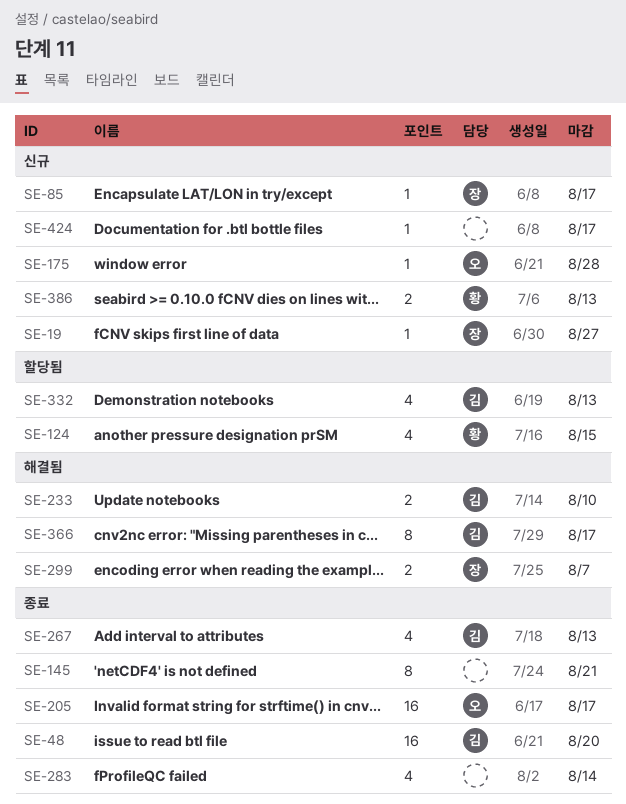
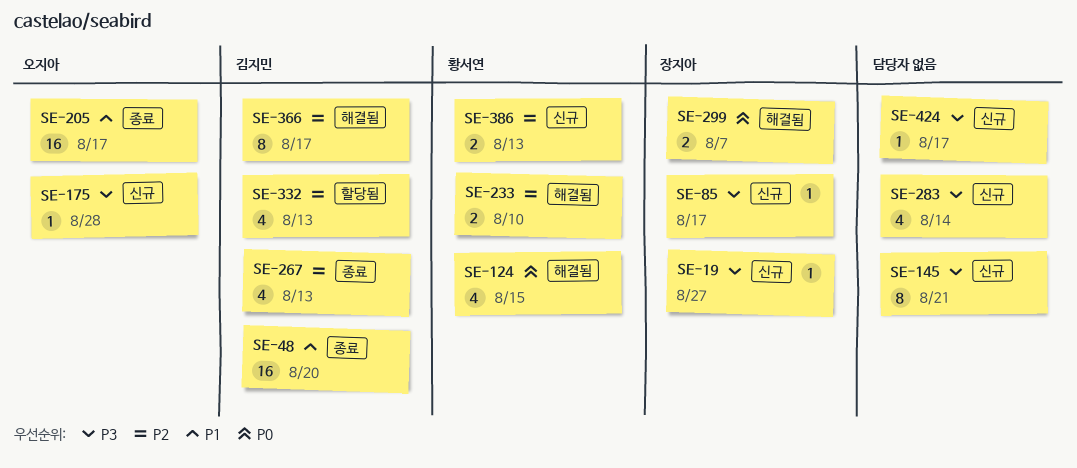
SE-124, status: 할당됨 -> 해결됨
SE-145, status: 종료 -> 신규
SE-233, owner: 김지민 -> 황서연
SE-283, status: 종료 -> 신규

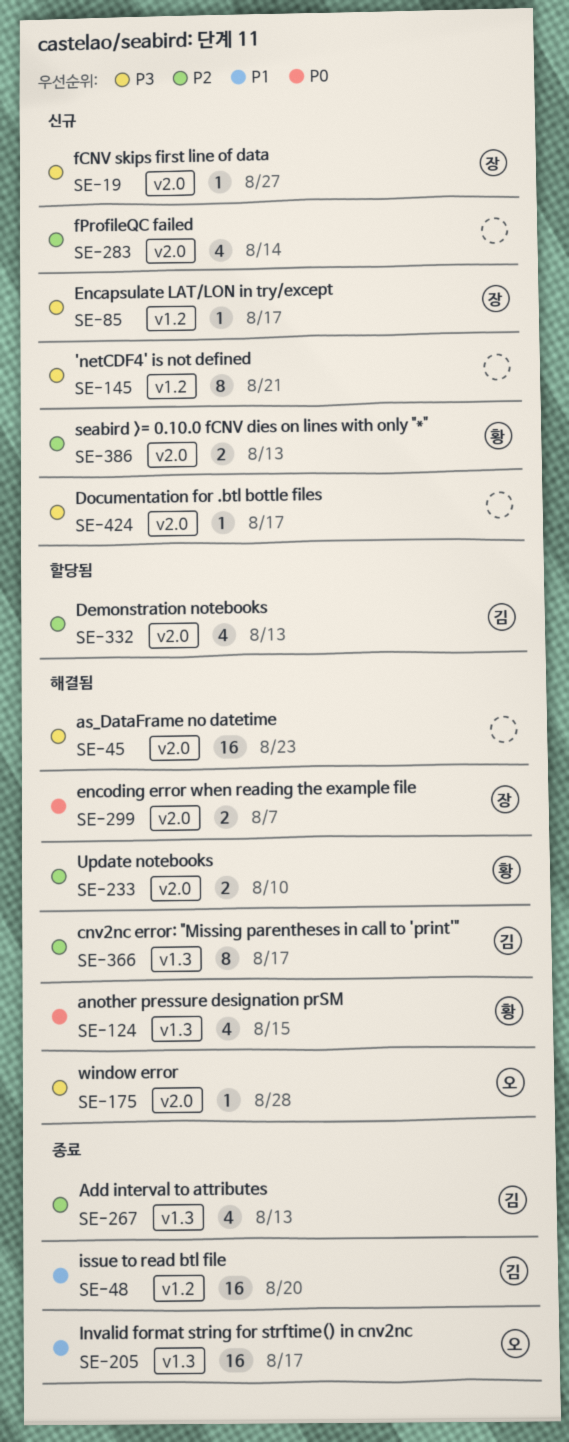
SE-45: none -> present
SE-175, status: 신규 -> 해결됨
SE-283, priority: P3 -> P2

